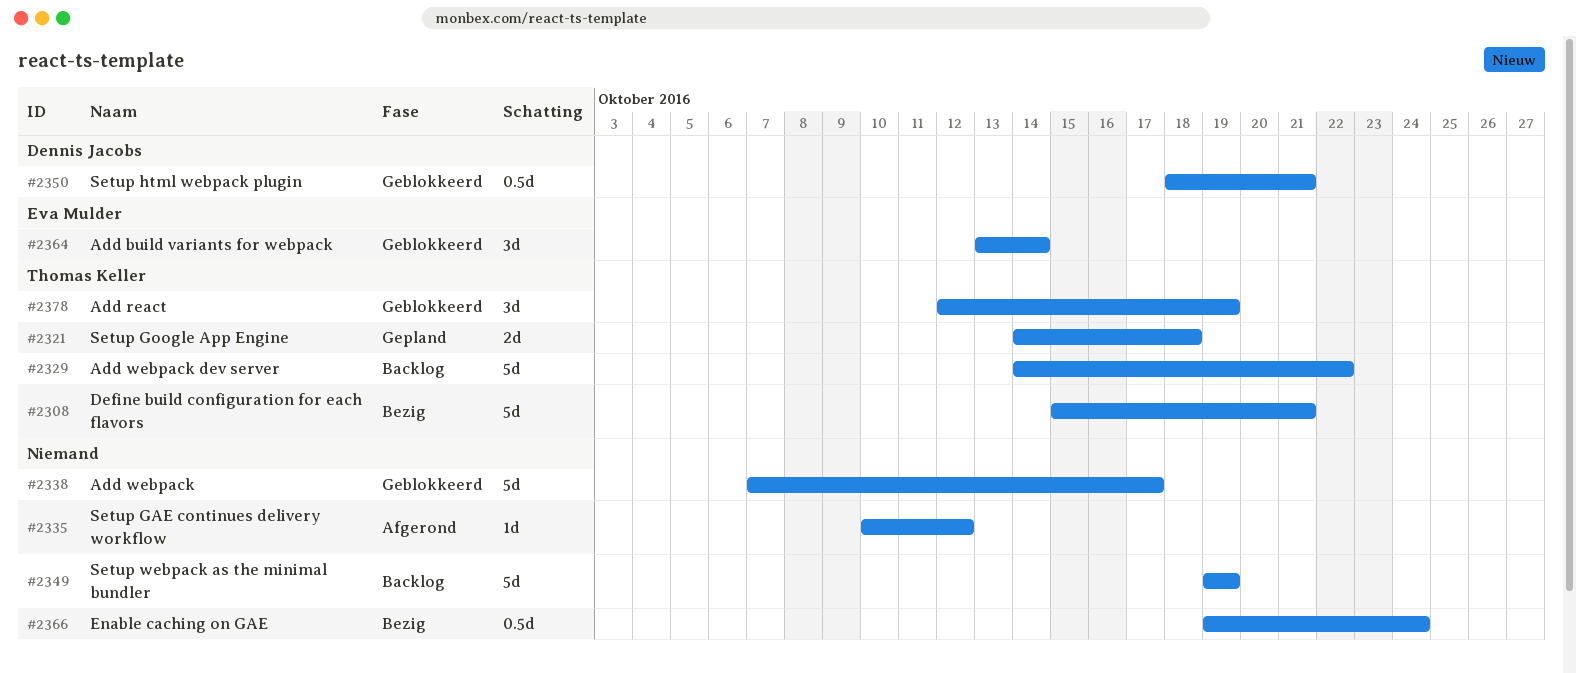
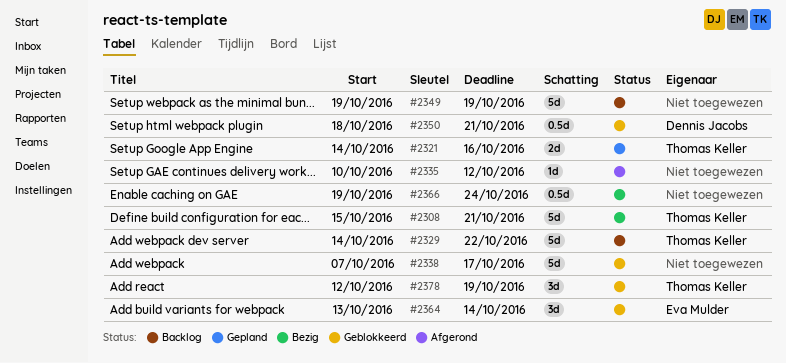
#2321, due: Oct 18 -> Oct 16

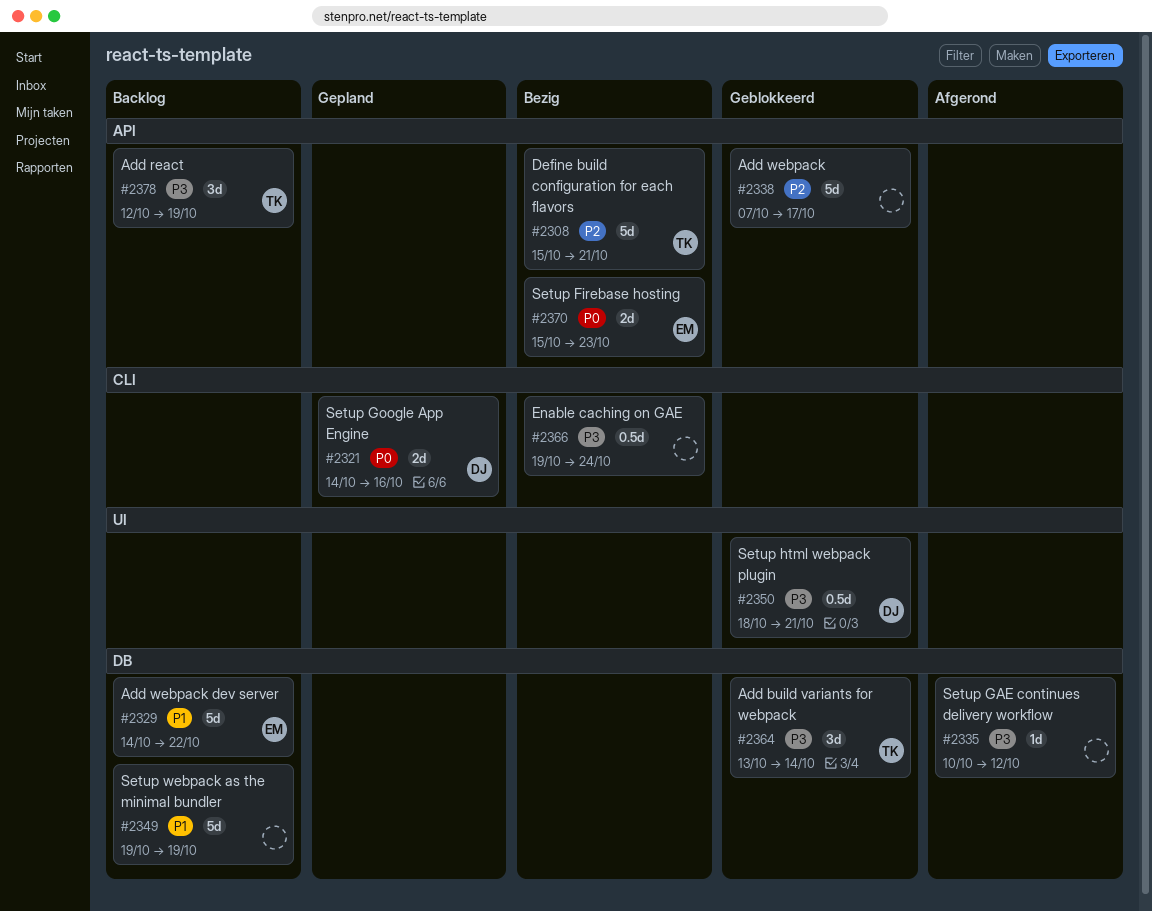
#2321, owner: Thomas Keller -> Dennis Jacobs
#2329, owner: Thomas Keller -> Eva Mulder
#2364, owner: Eva Mulder -> Thomas Keller
#2370: none -> present
#2378, status: Geblokkeerd -> Backlog

